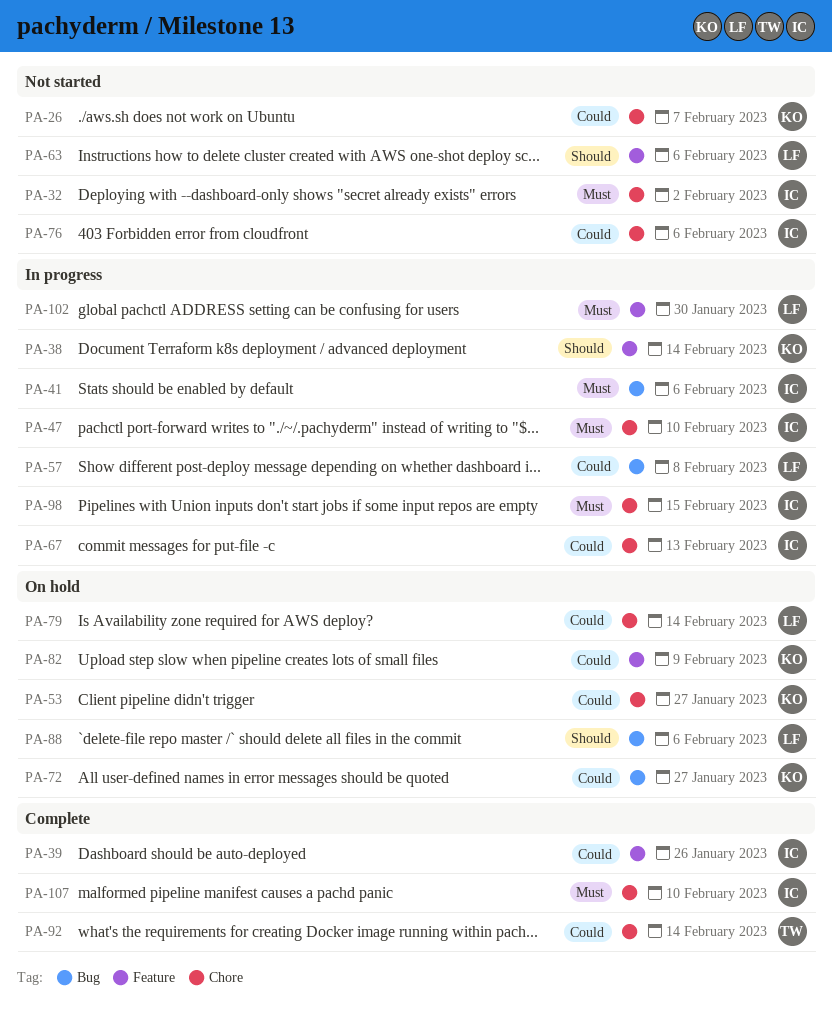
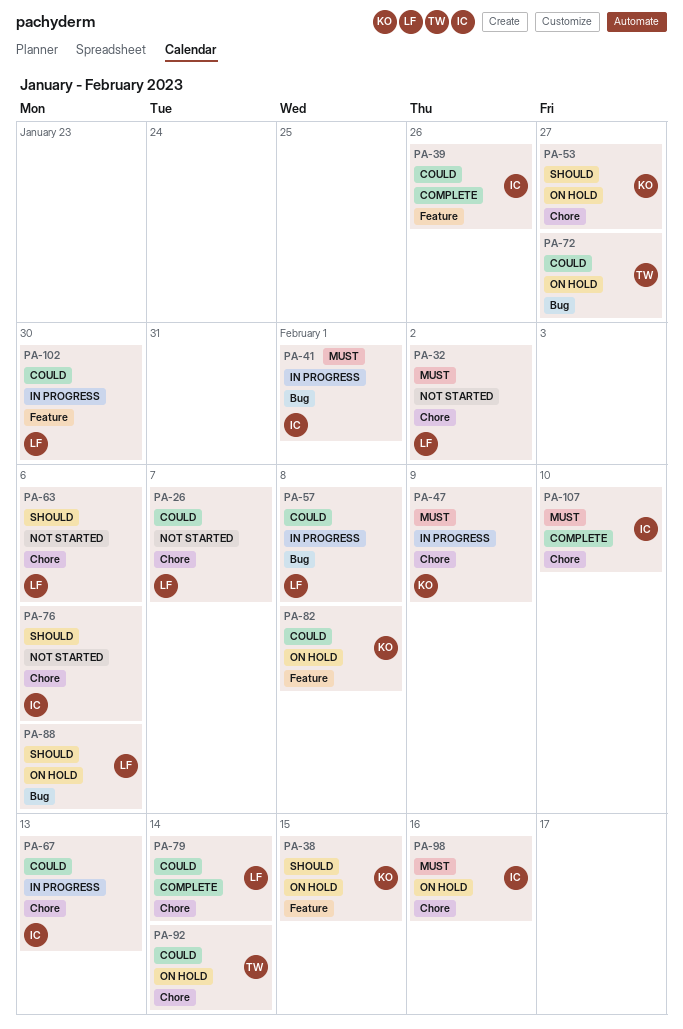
PA-26, owner: KO -> LF
PA-32, owner: IC -> LF
PA-38, status: In progress -> On hold
PA-38, due: Feb 14 -> Feb 15
PA-41, due: Feb 6 -> Feb 1
PA-47, owner: IC -> KO
PA-47, due: Feb 10 -> Feb 9
PA-53, priority: Could -> Should
PA-63, label: Feature -> Chore
PA-72, owner: KO -> TW
PA-76, priority: Could -> Should
PA-79, status: On hold -> Complete
PA-82, due: Feb 9 -> Feb 8
PA-92, status: Complete -> On hold
PA-98, status: In progress -> On hold
PA-98, due: Feb 15 -> Feb 16
PA-102, priority: Must -> Could

